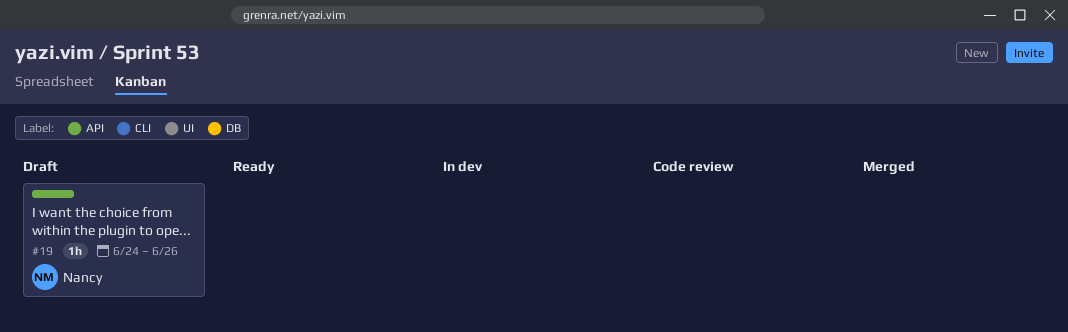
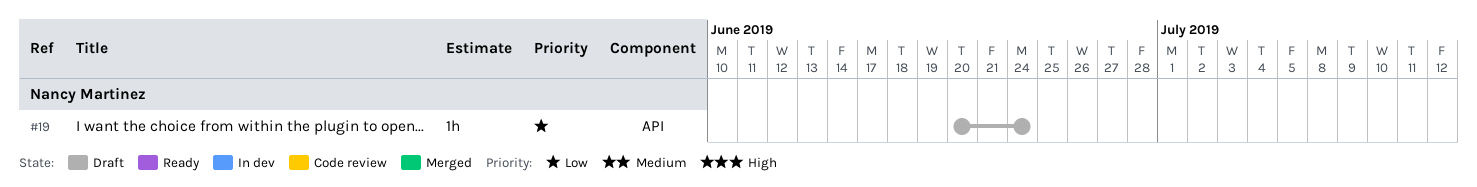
#19, start: Jun 24 -> Jun 20
#19, due: Jun 26 -> Jun 24

